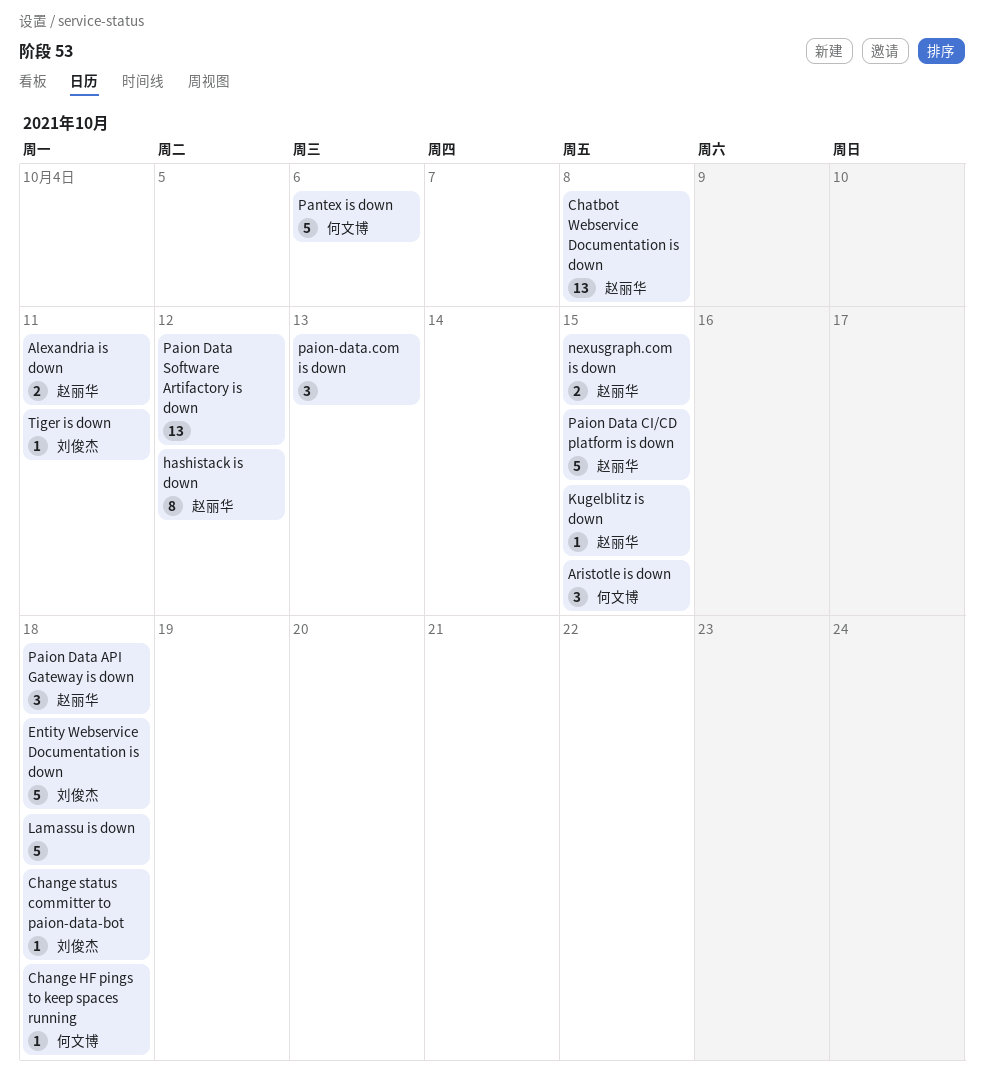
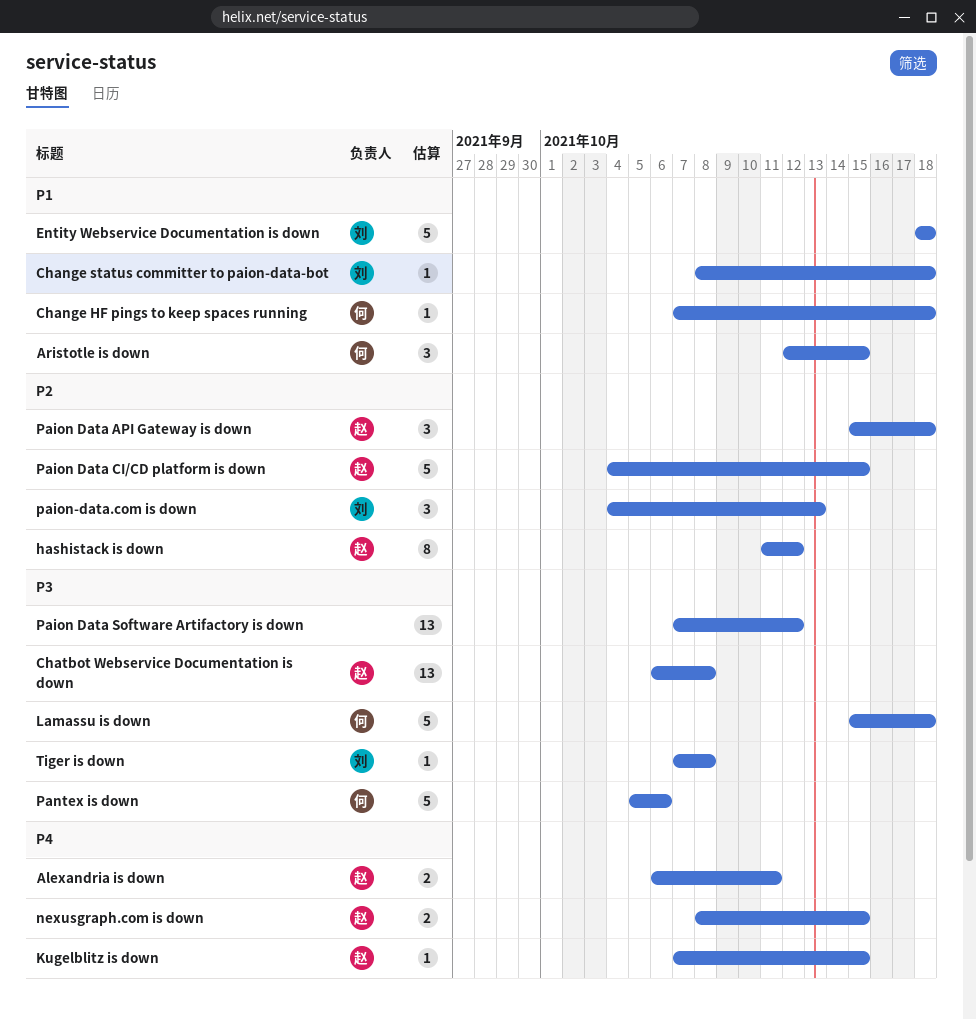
Lamassu is down, owner: none -> 何文博
paion-data.com is down, owner: none -> 刘俊杰
Tiger is down, due: Oct 11 -> Oct 8

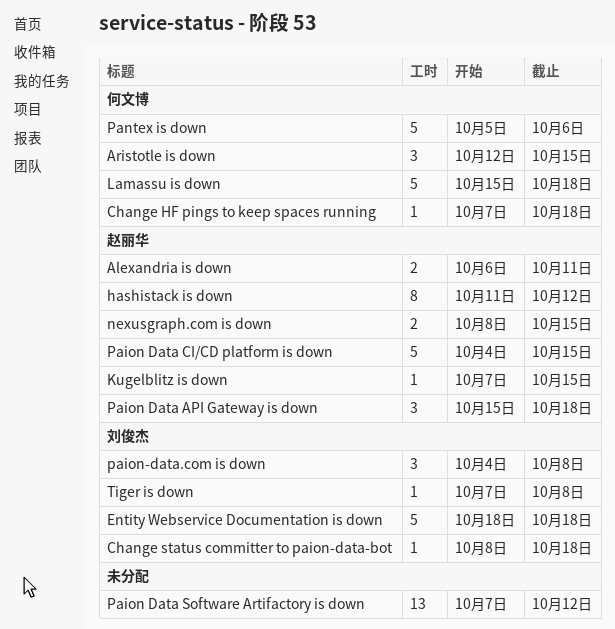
Chatbot Webservice Documentation is down: present -> none
paion-data.com is down, due: Oct 13 -> Oct 8

